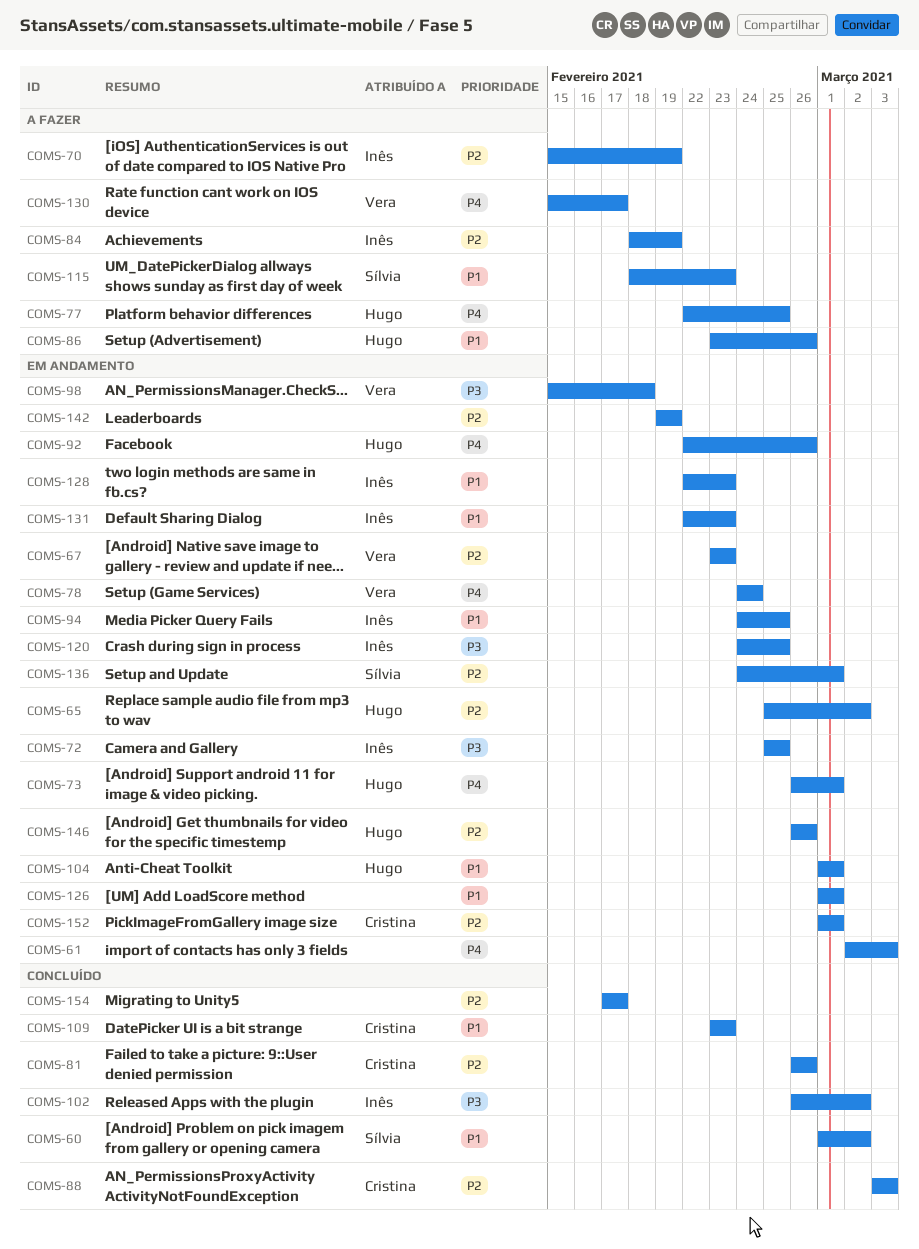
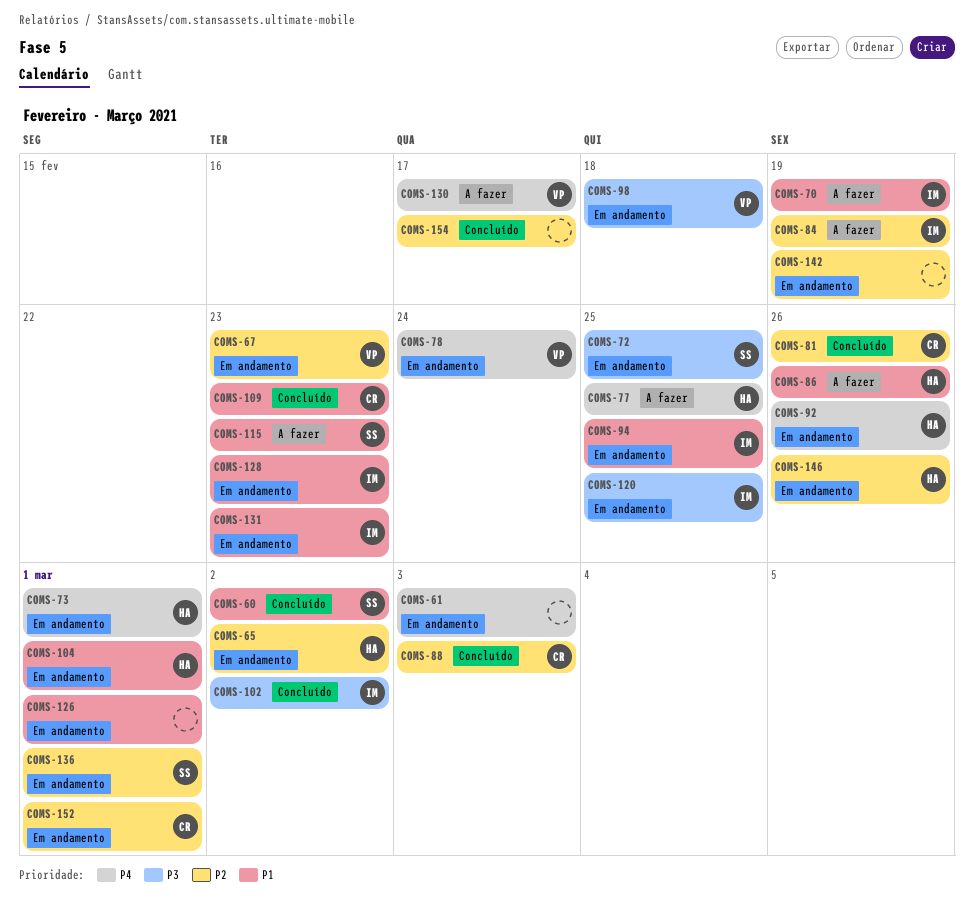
COMS-70, priority: P2 -> P1
COMS-72, owner: Inês -> Sílvia

